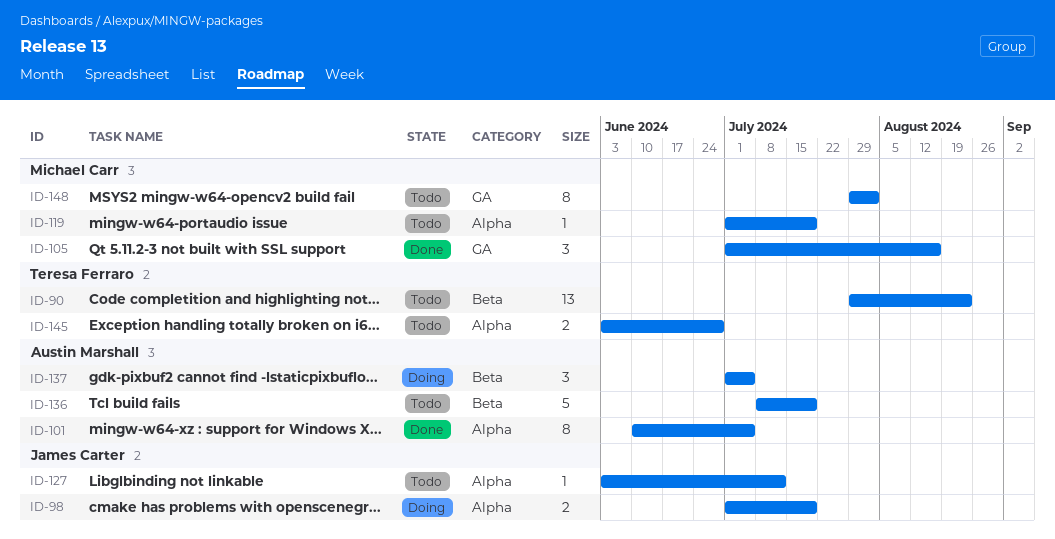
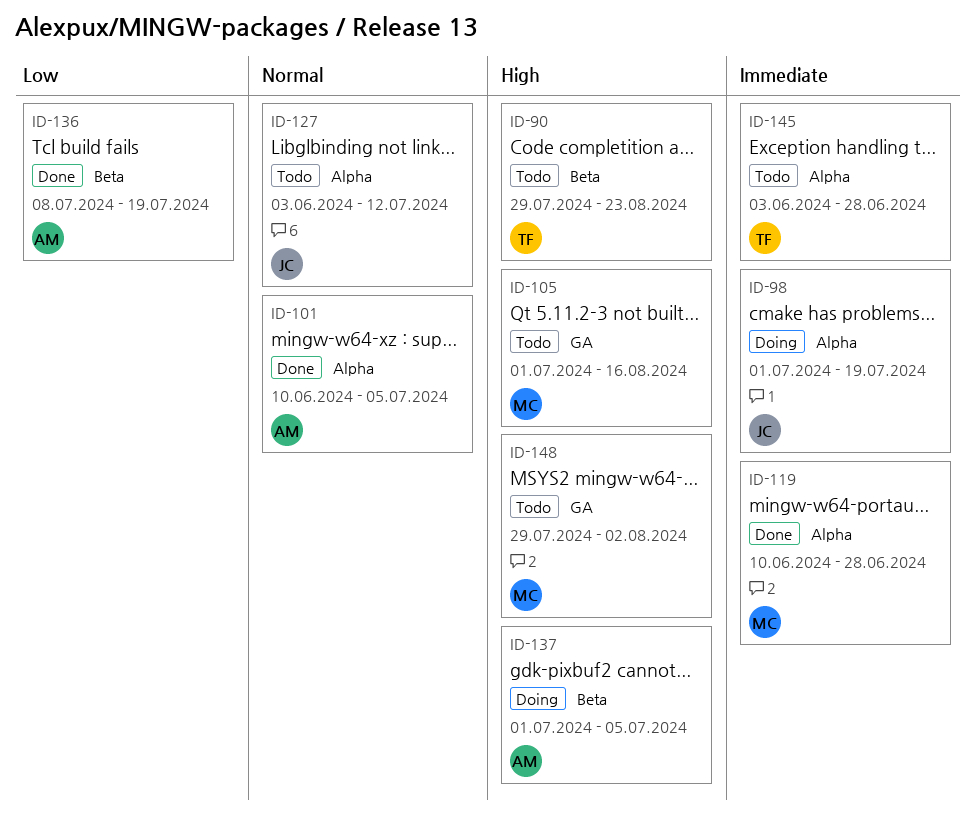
ID-105, status: Done -> Todo
ID-119, status: Todo -> Done
ID-119, start: Jul 1 -> Jun 10
ID-119, due: Jul 19 -> Jun 28
ID-136, status: Todo -> Done

